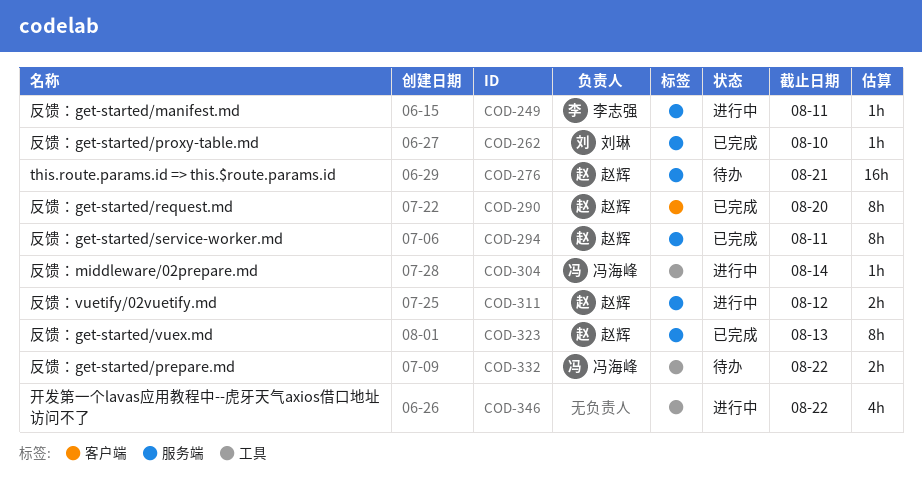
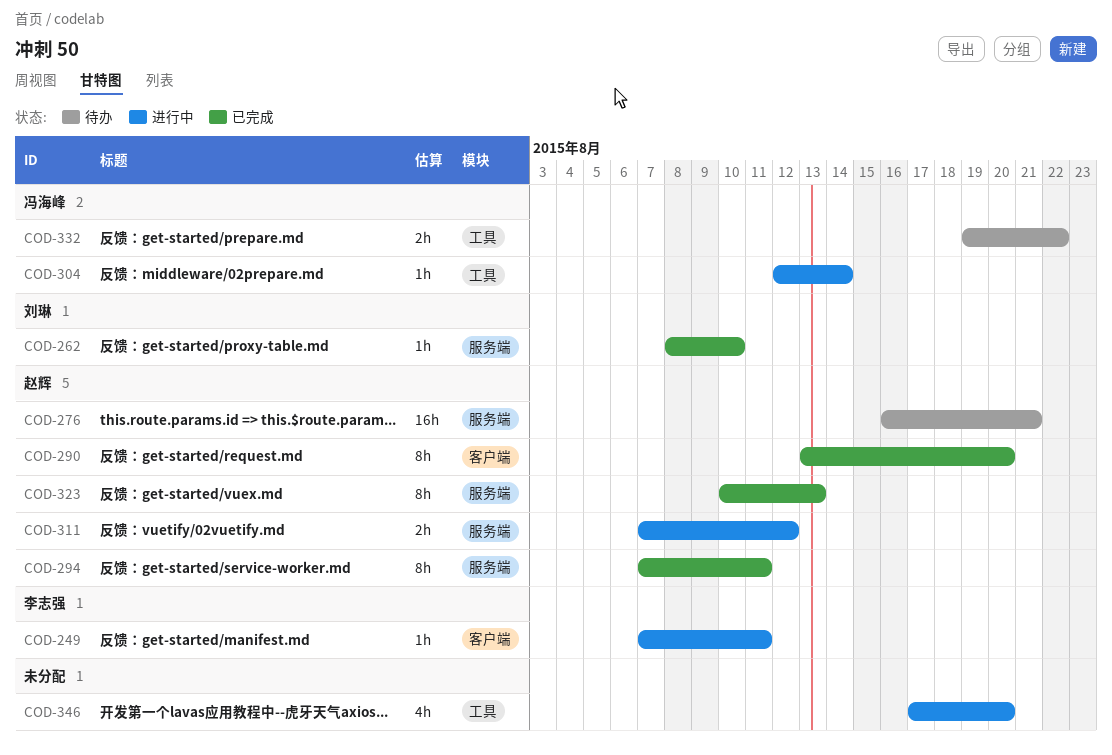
COD-249, label: 服务端 -> 客户端
COD-346, due: Aug 22 -> Aug 20

